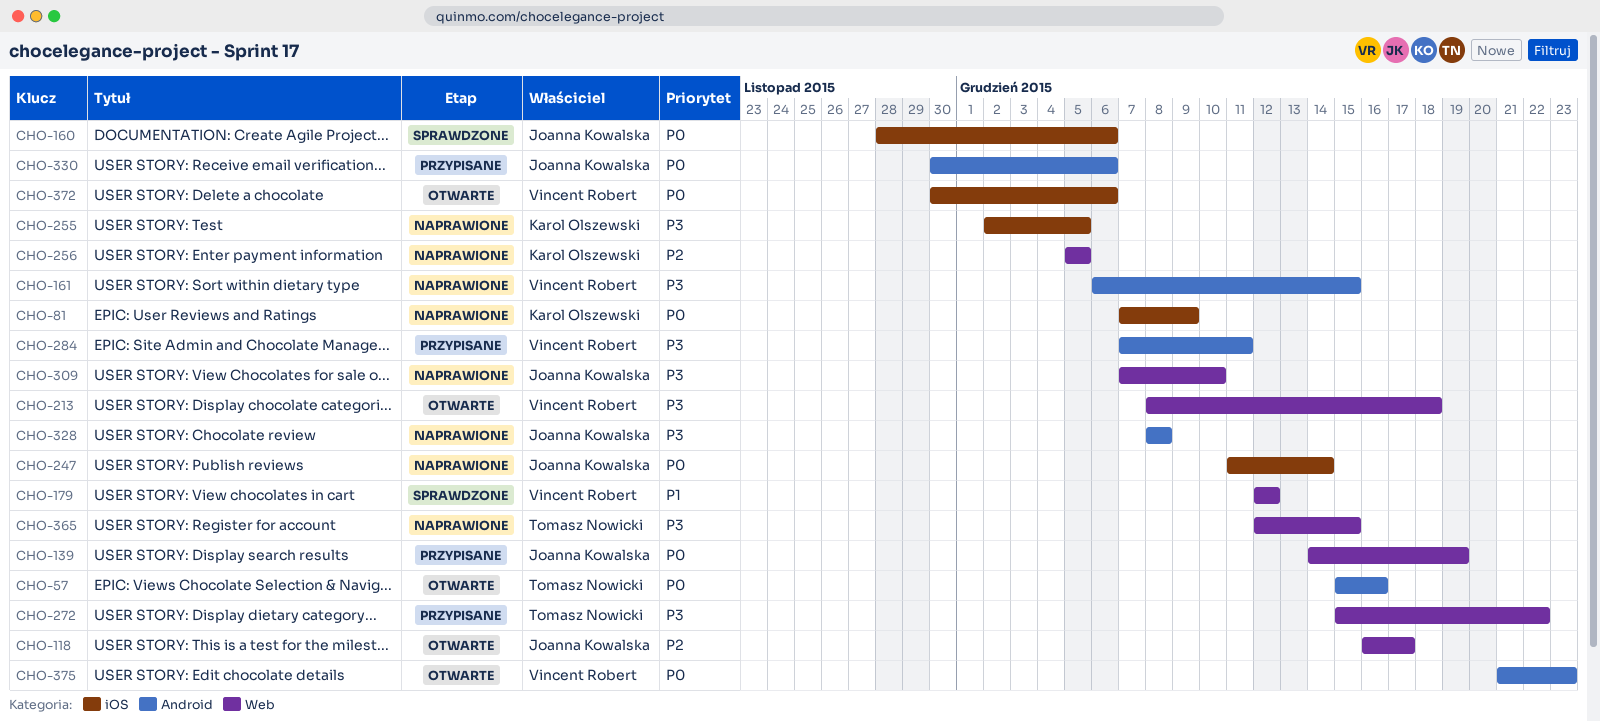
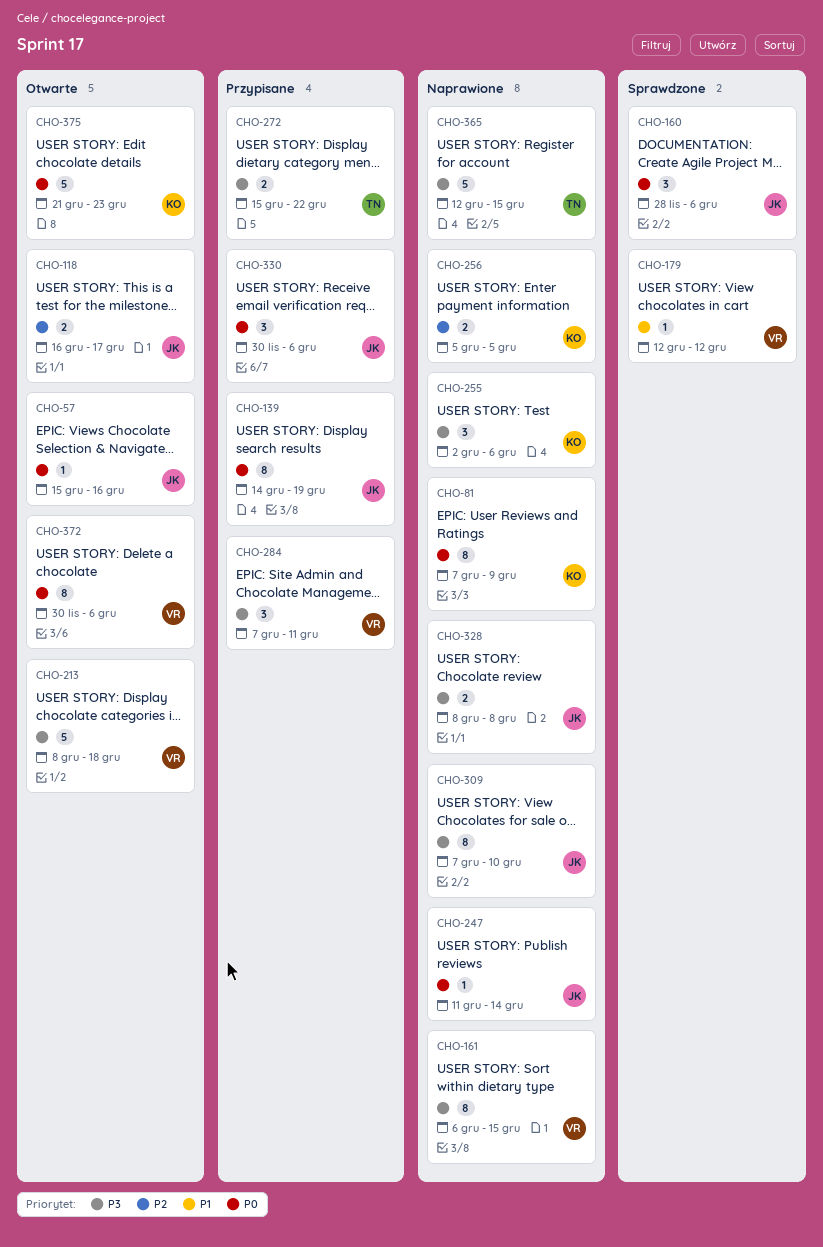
CHO-57, owner: Tomasz Nowicki -> Joanna Kowalska
CHO-255, due: Dec 5 -> Dec 6
CHO-375, owner: Vincent Robert -> Karol Olszewski

